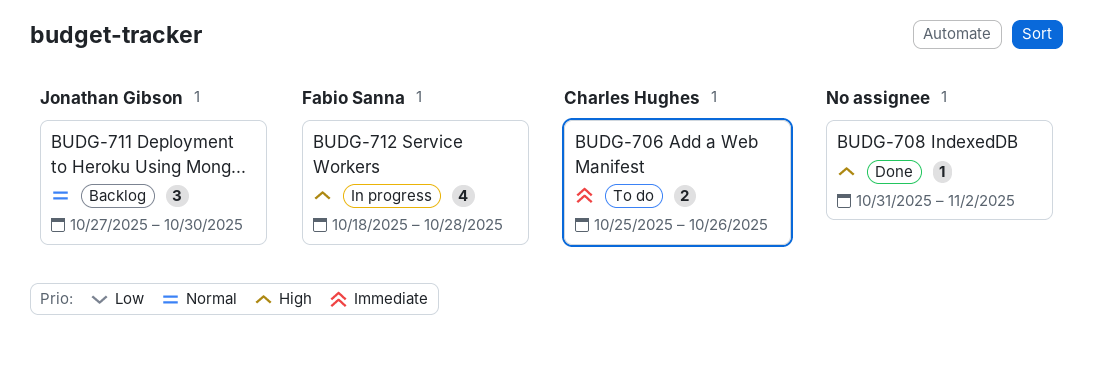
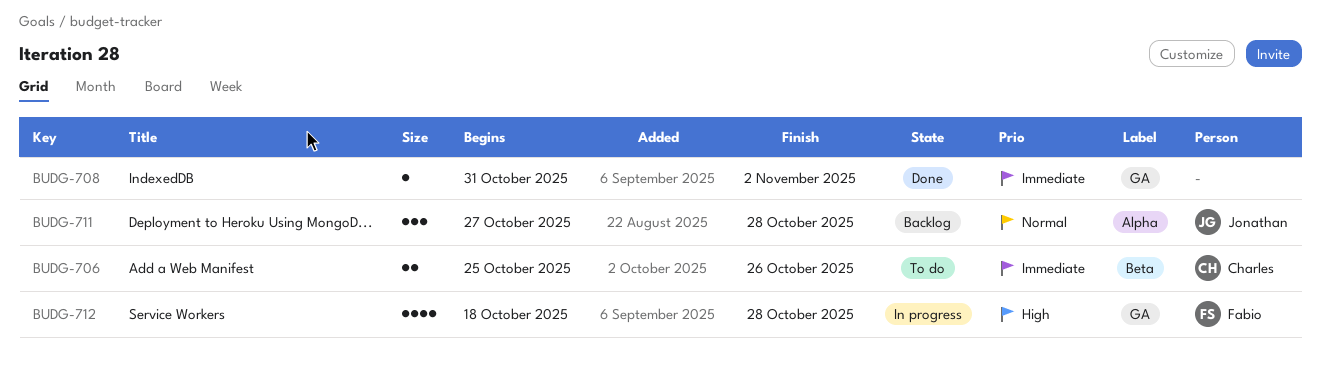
BUDG-708, priority: High -> Immediate
BUDG-711, due: Oct 30 -> Oct 28

